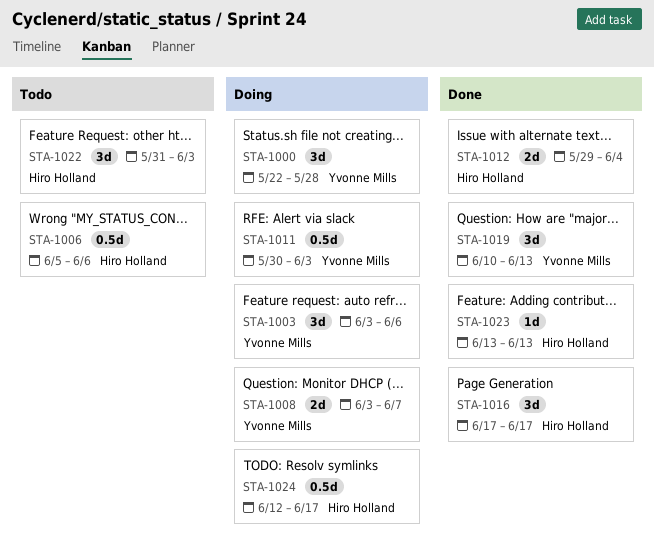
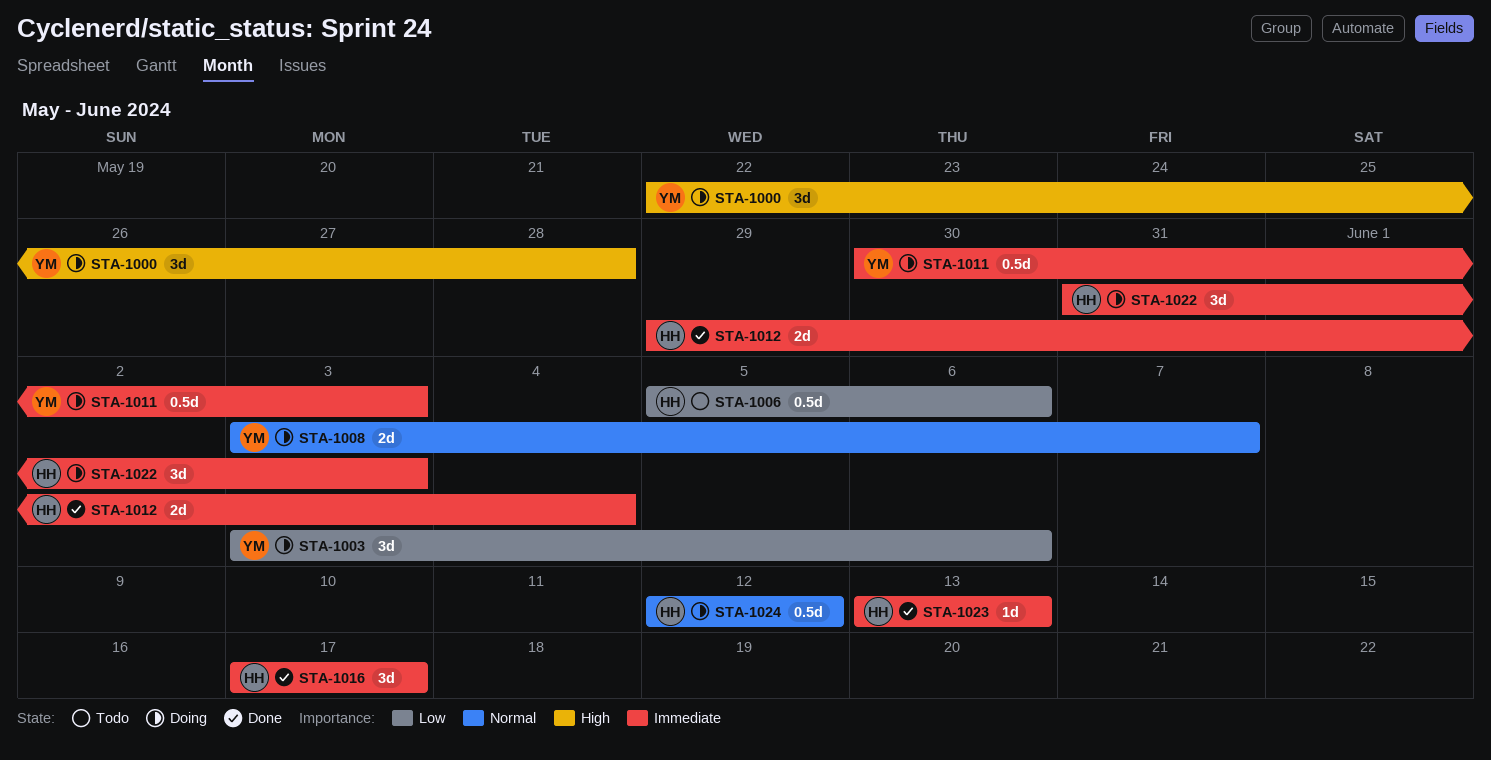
STA-1019: present -> none
STA-1022, status: Todo -> Doing
STA-1024, due: Jun 17 -> Jun 12

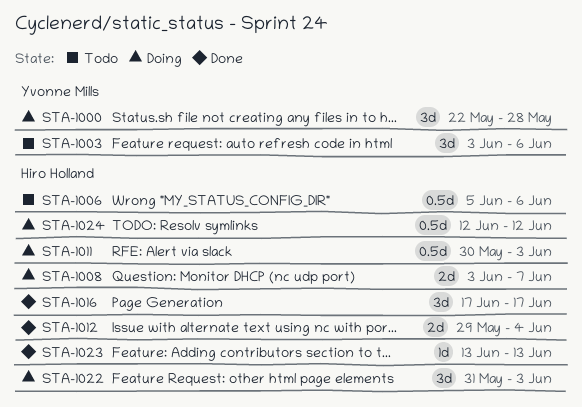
STA-1003, status: Doing -> Todo
STA-1008, owner: Yvonne Mills -> Hiro Holland
STA-1011, owner: Yvonne Mills -> Hiro Holland

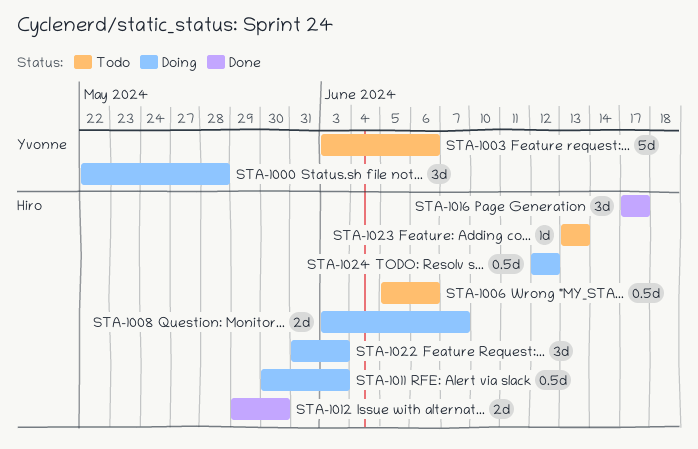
STA-1003, estimate: 3d -> 5d
STA-1012, due: Jun 4 -> May 30
STA-1023, status: Done -> Todo

